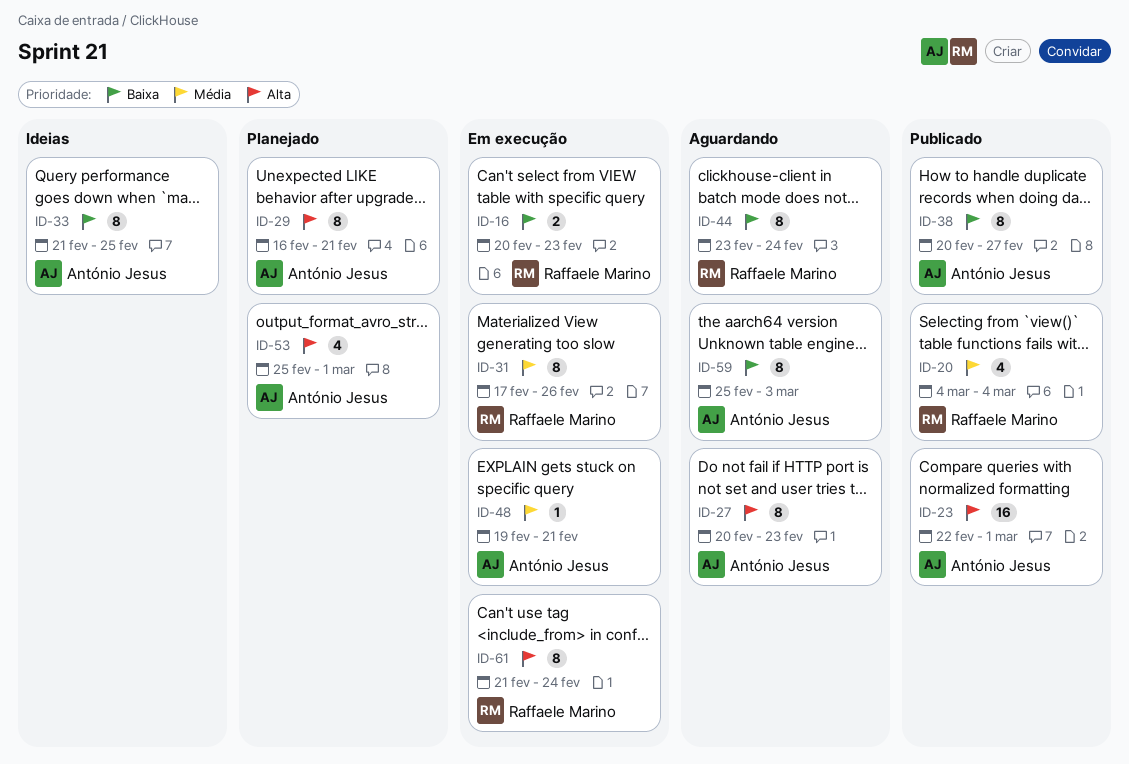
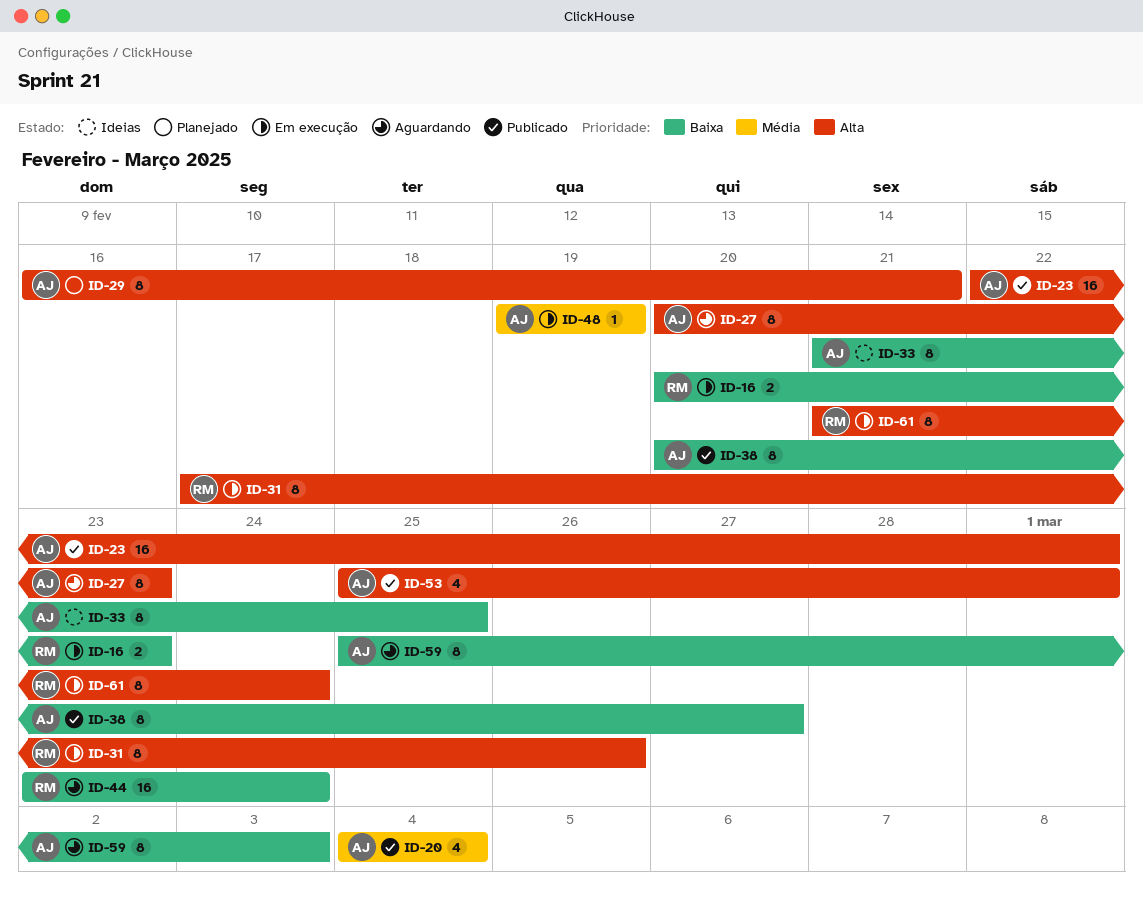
ID-20, owner: Raffaele Marino -> António Jesus
ID-31, priority: Média -> Alta
ID-44, estimate: 8 -> 16
ID-48, due: Feb 21 -> Feb 19
ID-53, status: Planejado -> Publicado

